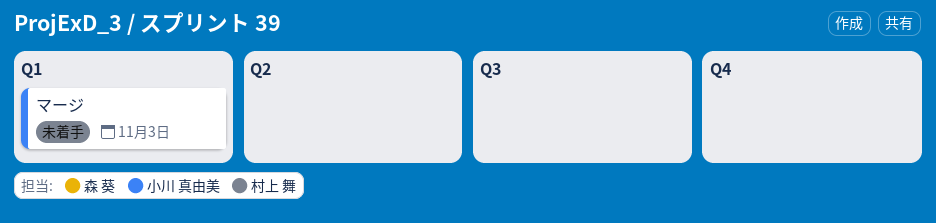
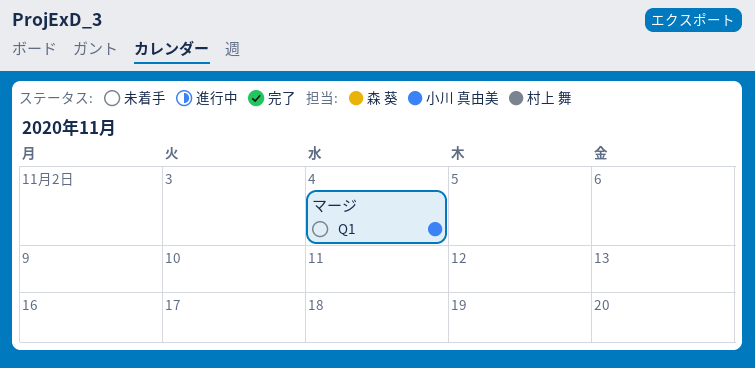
マージ, due: Nov 3 -> Nov 4

